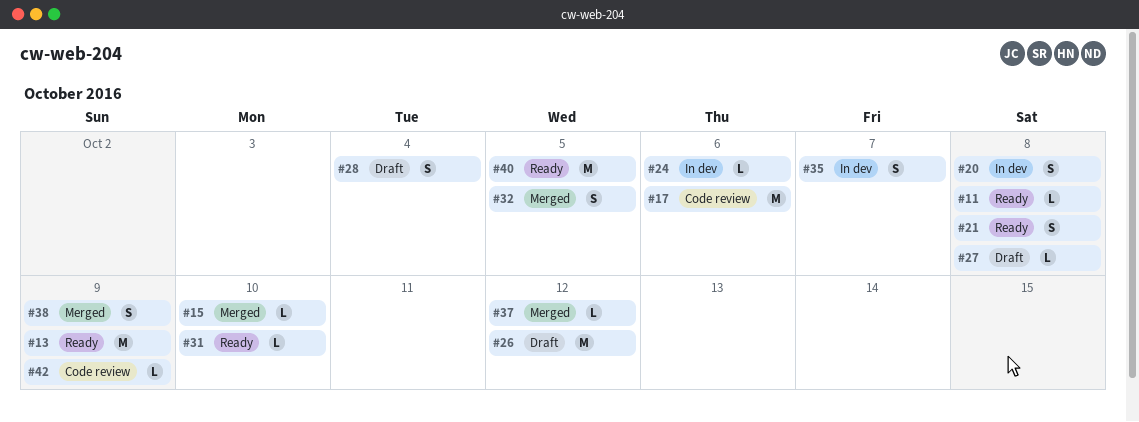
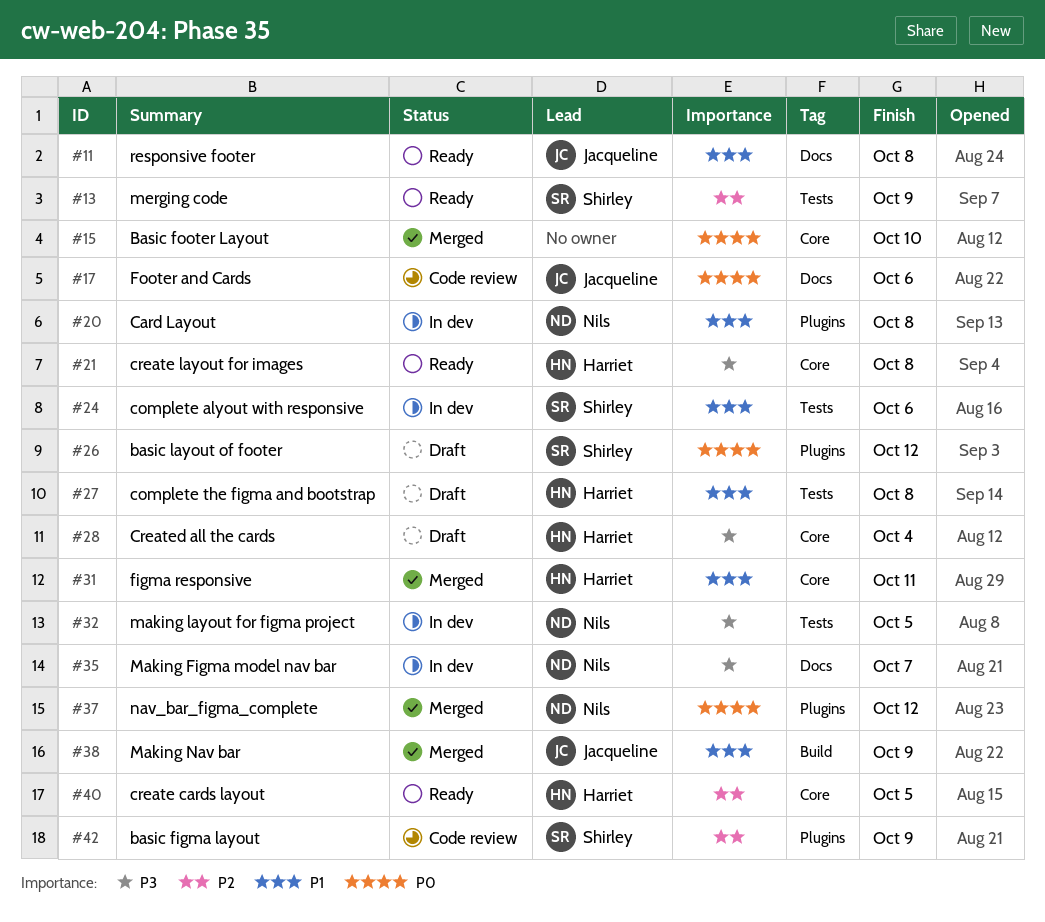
#31, status: Ready -> Merged
#31, due: Oct 10 -> Oct 11
#32, status: Merged -> In dev

